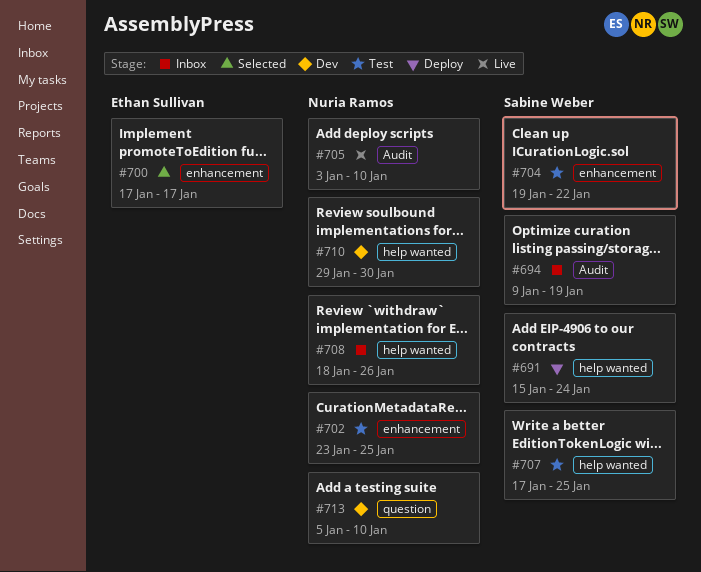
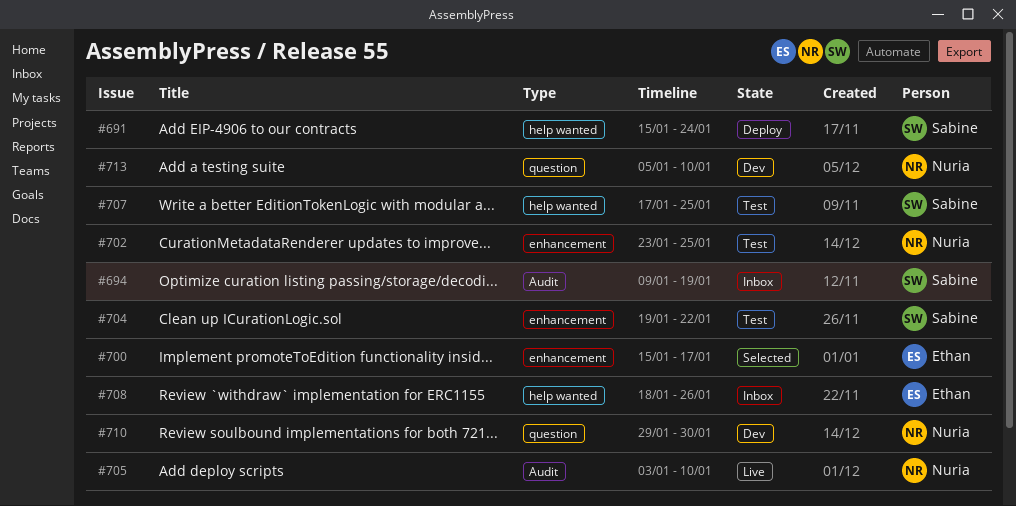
#700, start: Jan 17 -> Jan 15
#708, owner: Nuria Ramos -> Ethan Sullivan
#710, label: help wanted -> question

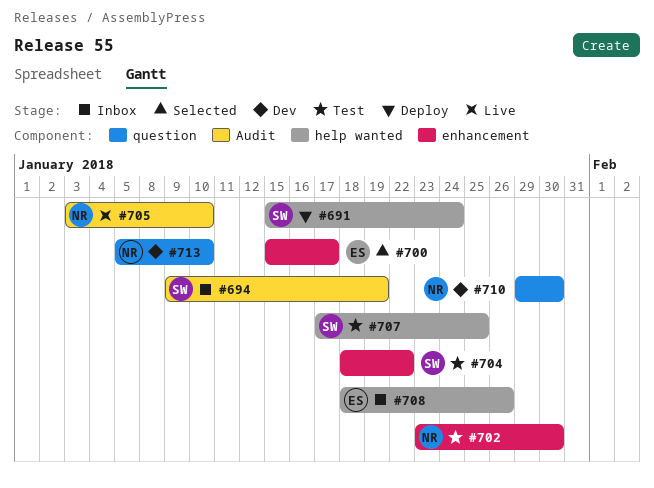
#702, due: Jan 25 -> Jan 30
#704, start: Jan 19 -> Jan 18

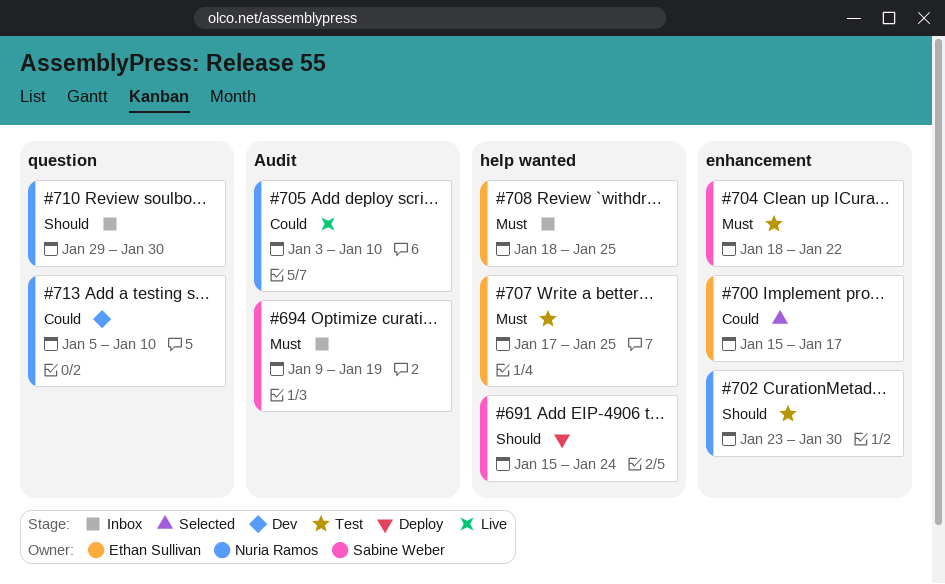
#707, owner: Sabine Weber -> Ethan Sullivan
#708, due: Jan 26 -> Jan 25
#710, status: Dev -> Inbox

